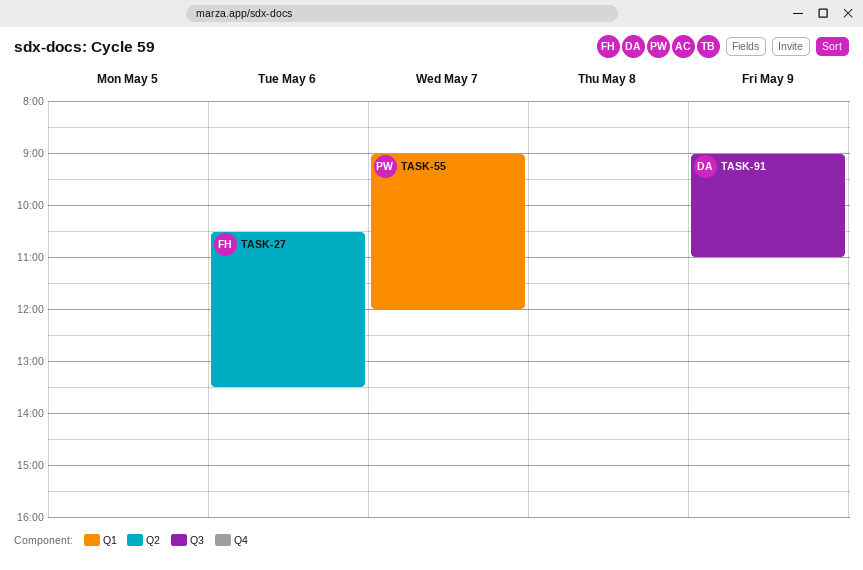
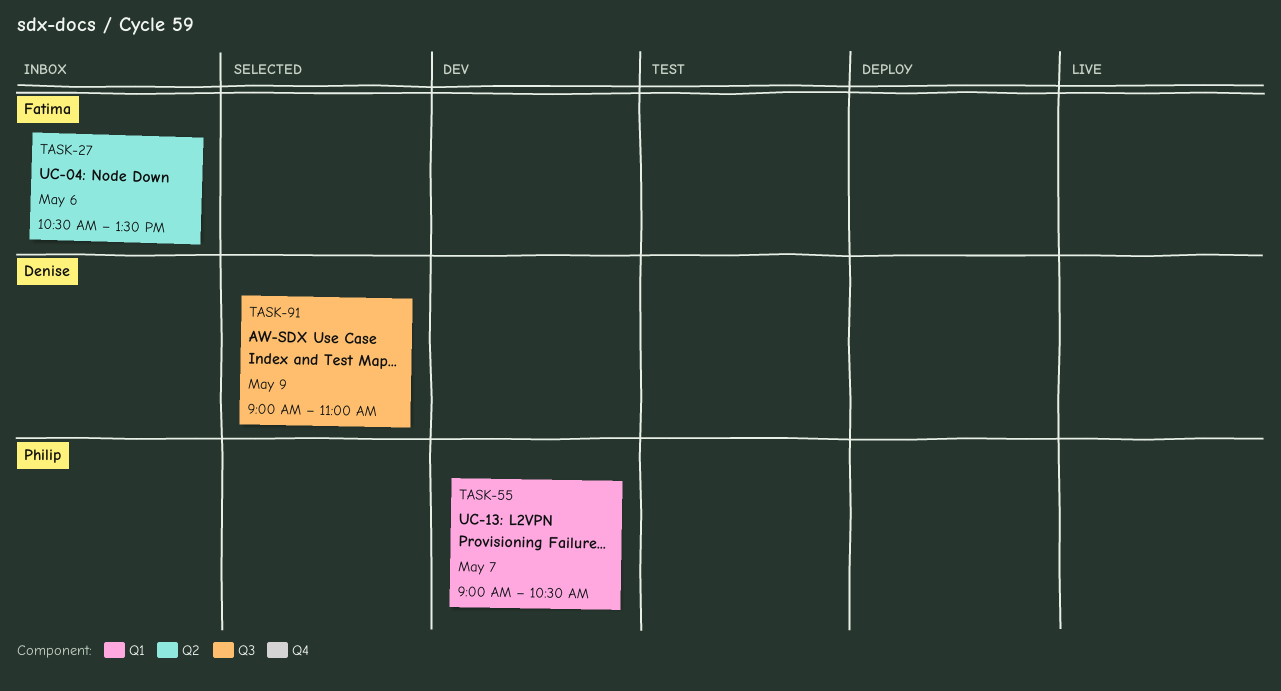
TASK-55, ends: 12:00 -> 10:30

